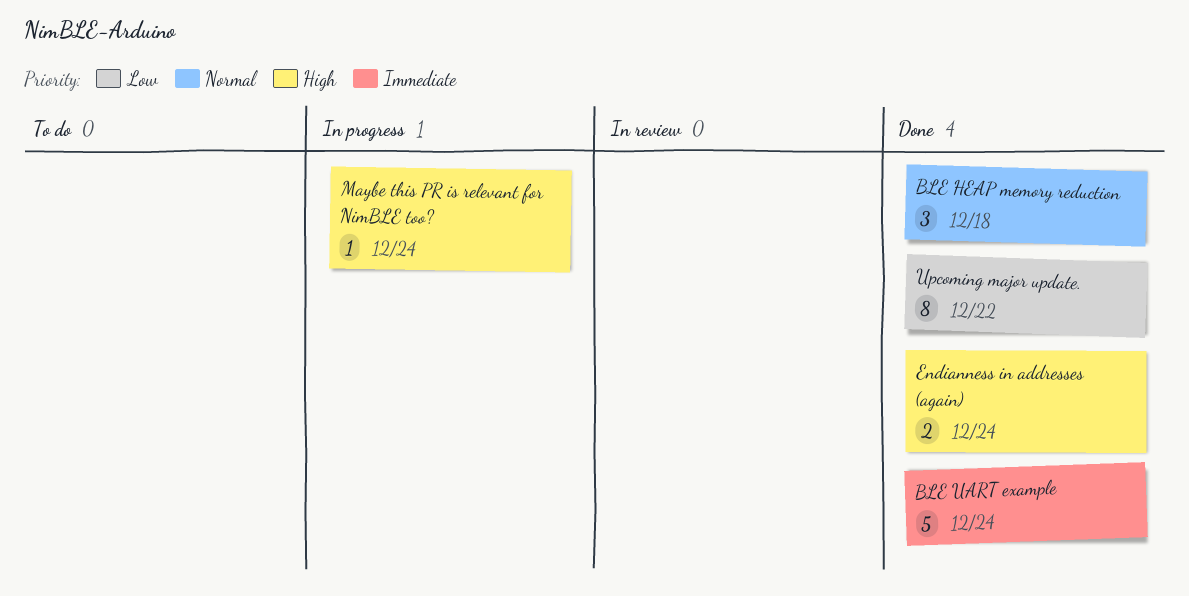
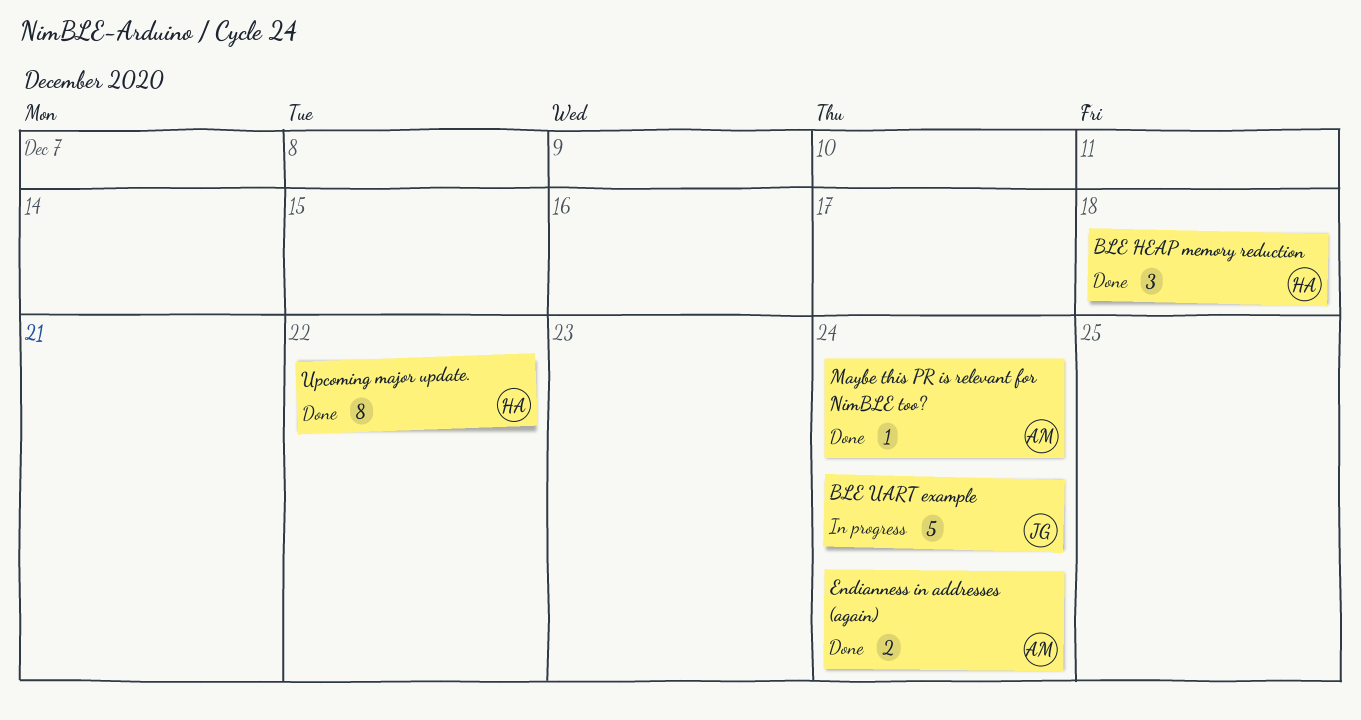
BLE UART example, status: Done -> In progress
Maybe this PR is relevant for NimBLE too?, status: In progress -> Done

